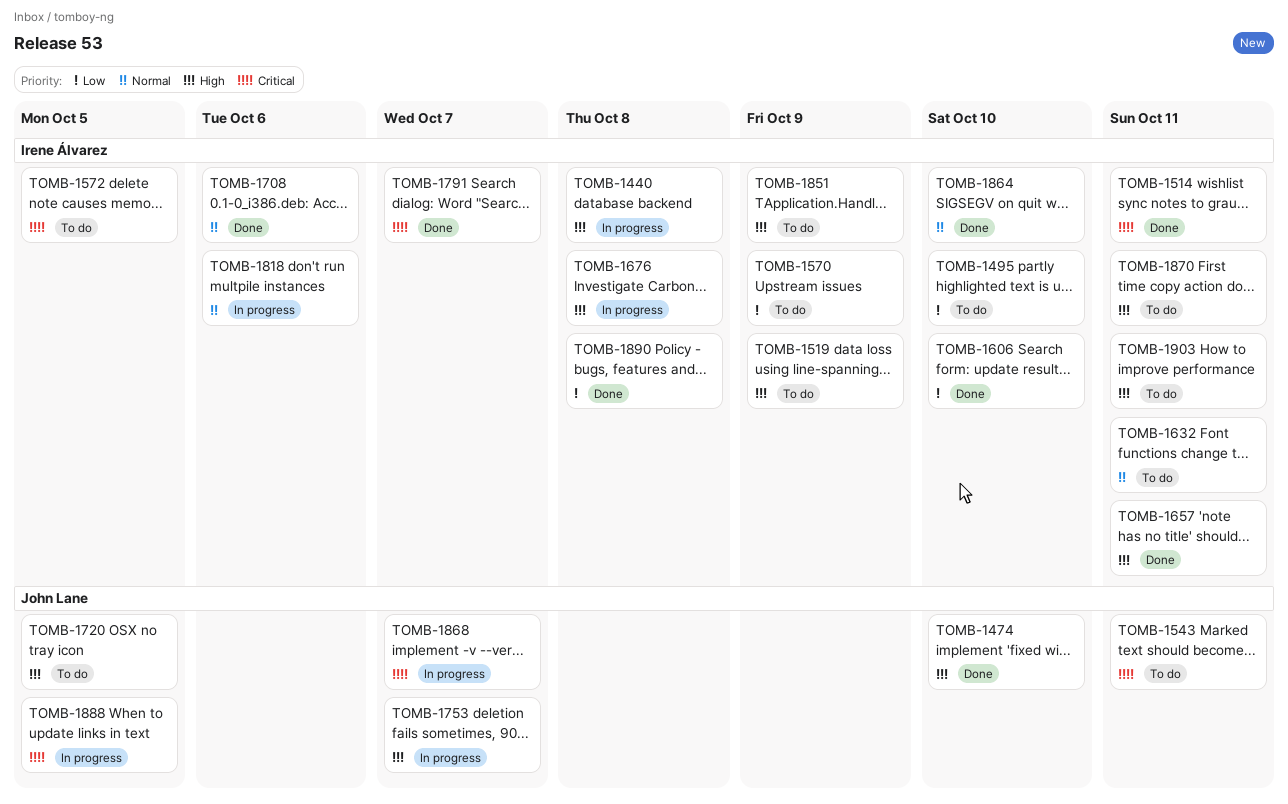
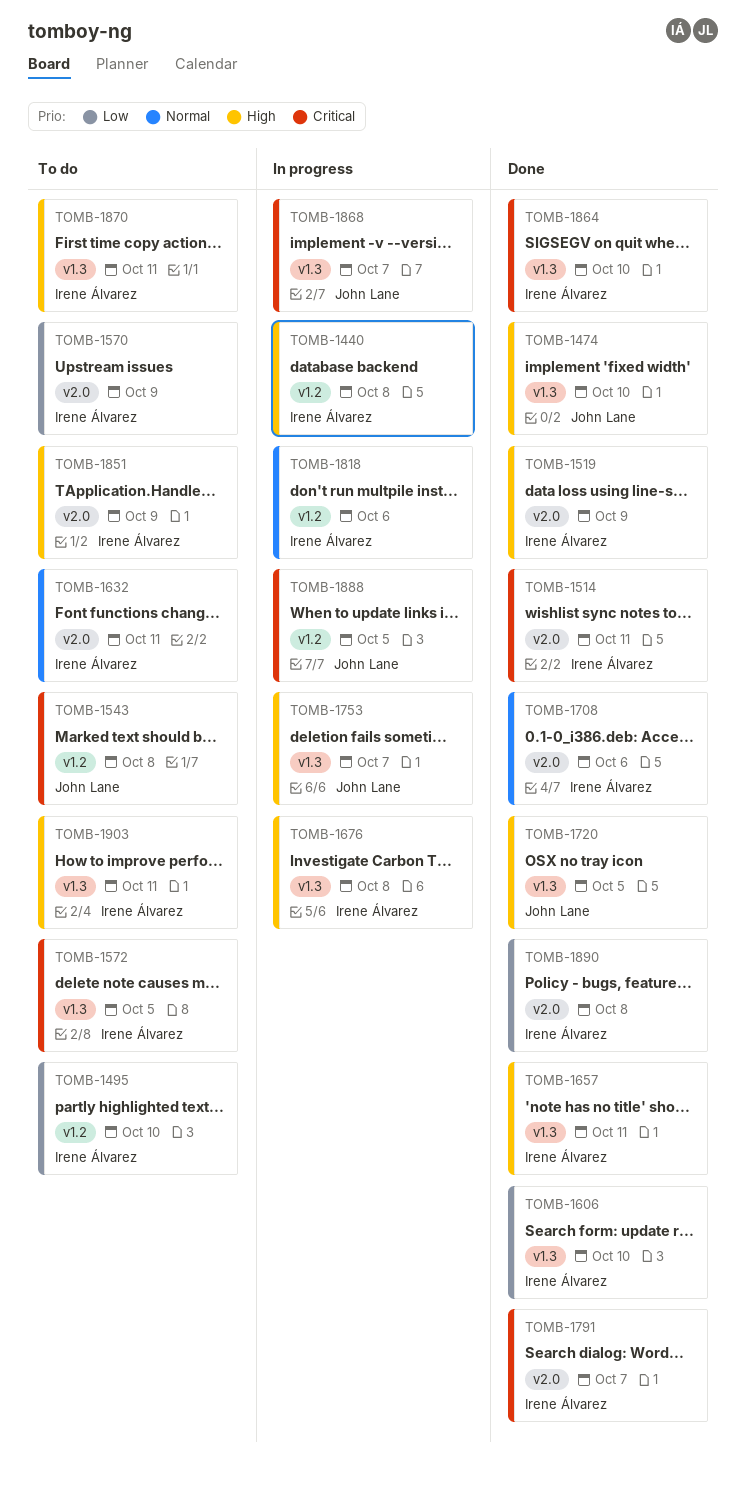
TOMB-1519, status: To do -> Done
TOMB-1543, due: Oct 11 -> Oct 8
TOMB-1720, status: To do -> Done
TOMB-1864, priority: Normal -> Critical

